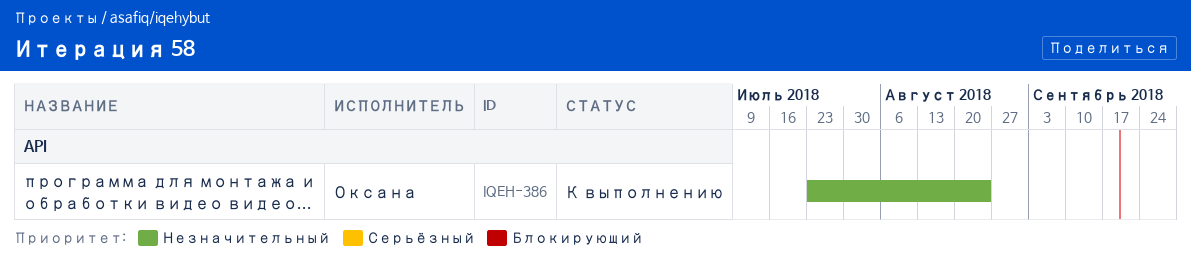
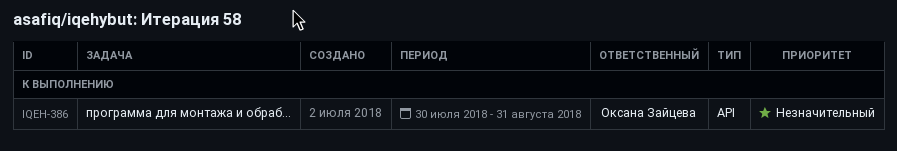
IQEH-386, start: Jul 23 -> Jul 30
IQEH-386, due: Aug 24 -> Aug 31

